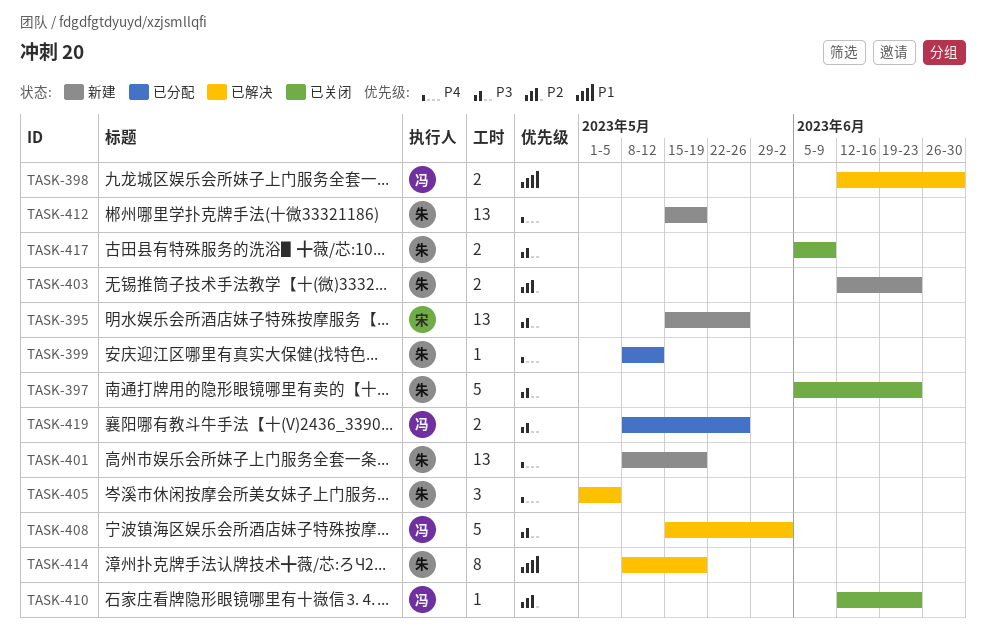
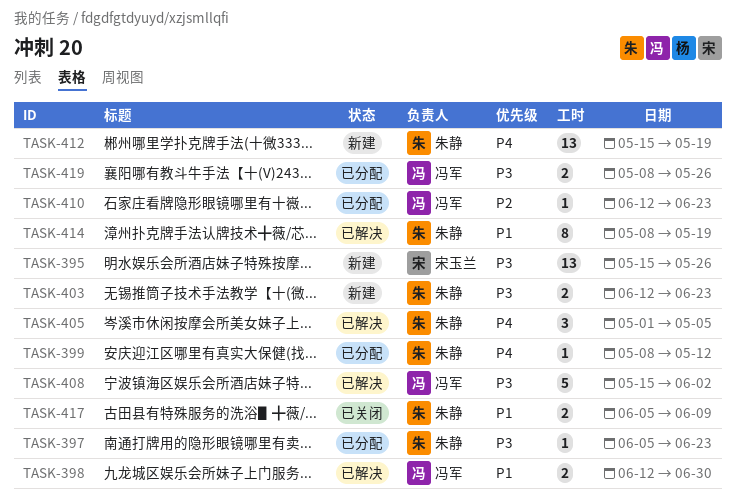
TASK-397, status: 已关闭 -> 已分配
TASK-397, estimate: 5 -> 1
TASK-401: present -> none
TASK-403, priority: P2 -> P3
TASK-410, status: 已关闭 -> 已分配
TASK-417, priority: P3 -> P1

